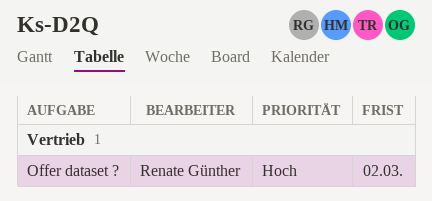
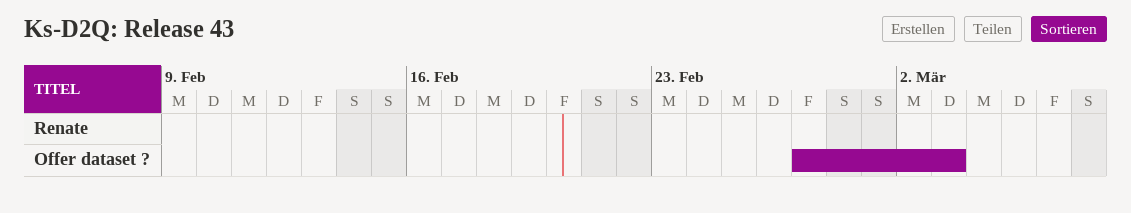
Offer dataset ?, due: Mar 2 -> Mar 3

